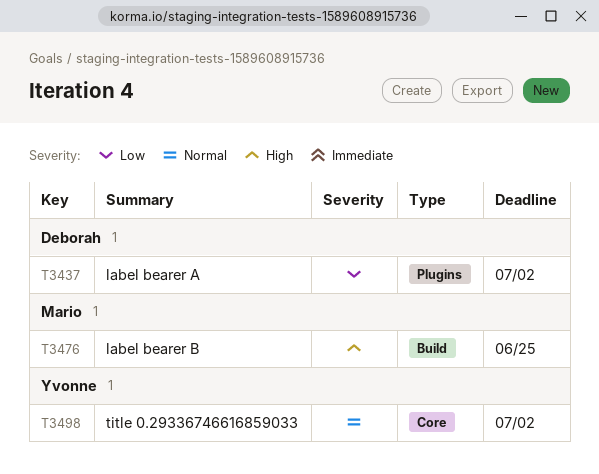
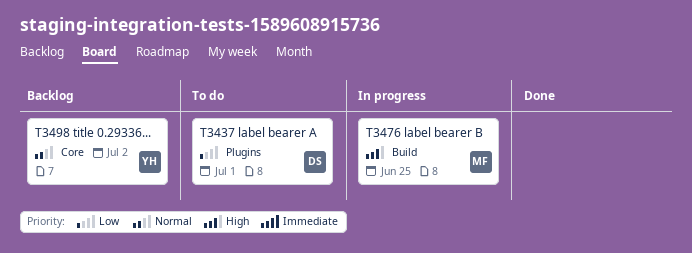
T3437, due: Jul 2 -> Jul 1

